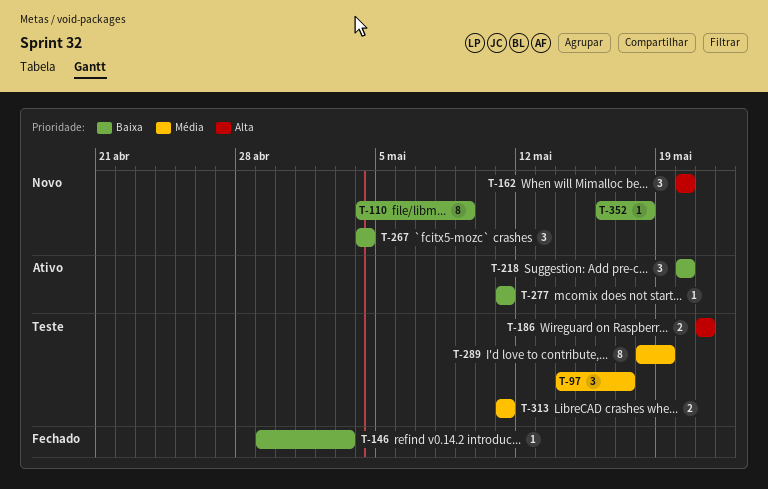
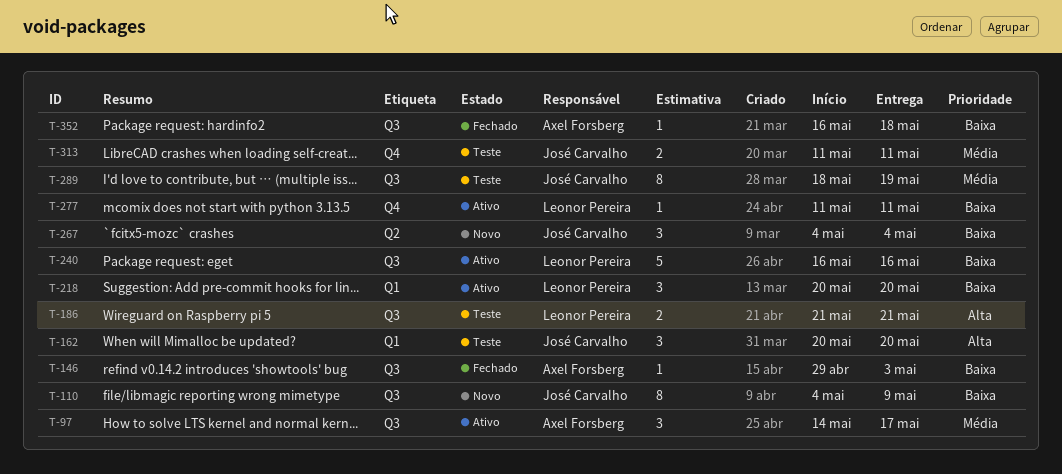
T-97, status: Teste -> Ativo
T-162, status: Novo -> Teste
T-240: none -> present
T-352, status: Novo -> Fechado

